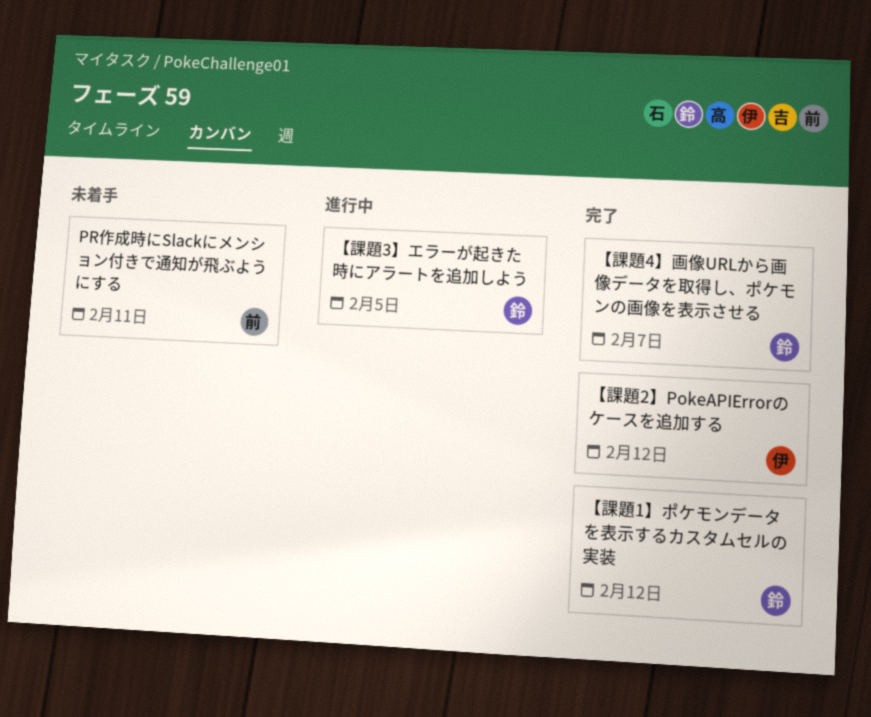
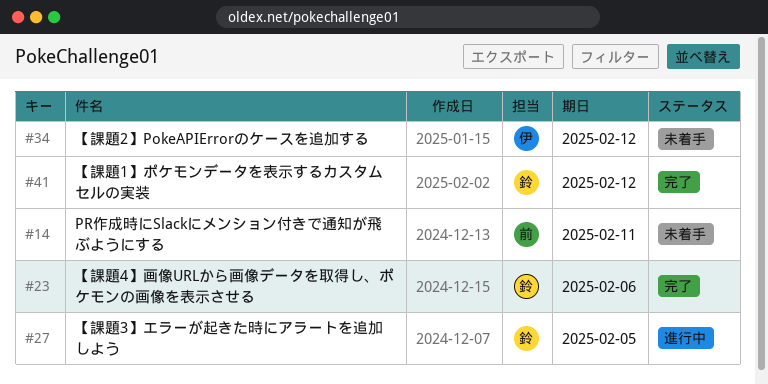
【課題2】PokeAPIErrorのケースを追加する, status: 完了 -> 未着手
【課題4】画像URLから画像データを取得し、ポケモンの画像を表示させる, due: Feb 7 -> Feb 6

